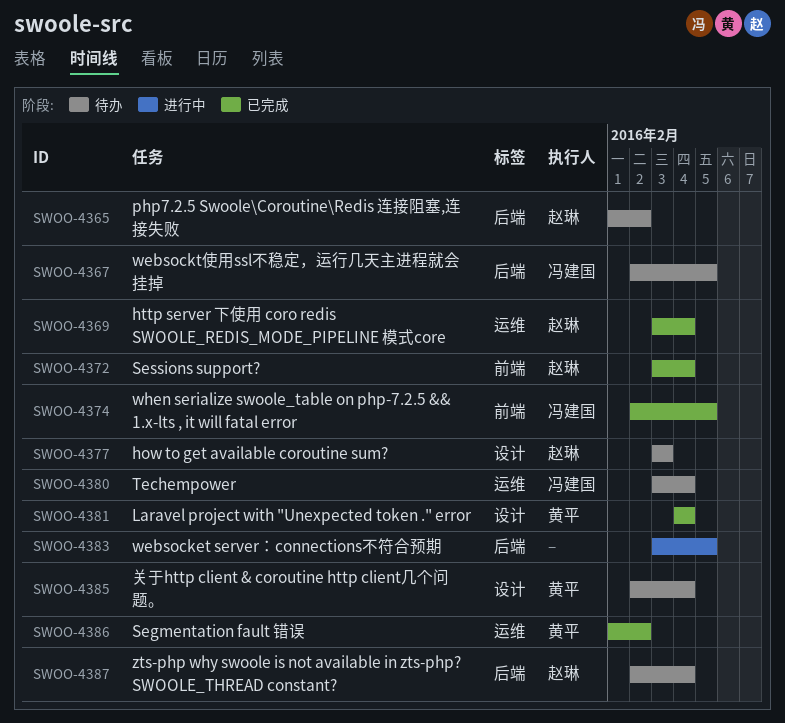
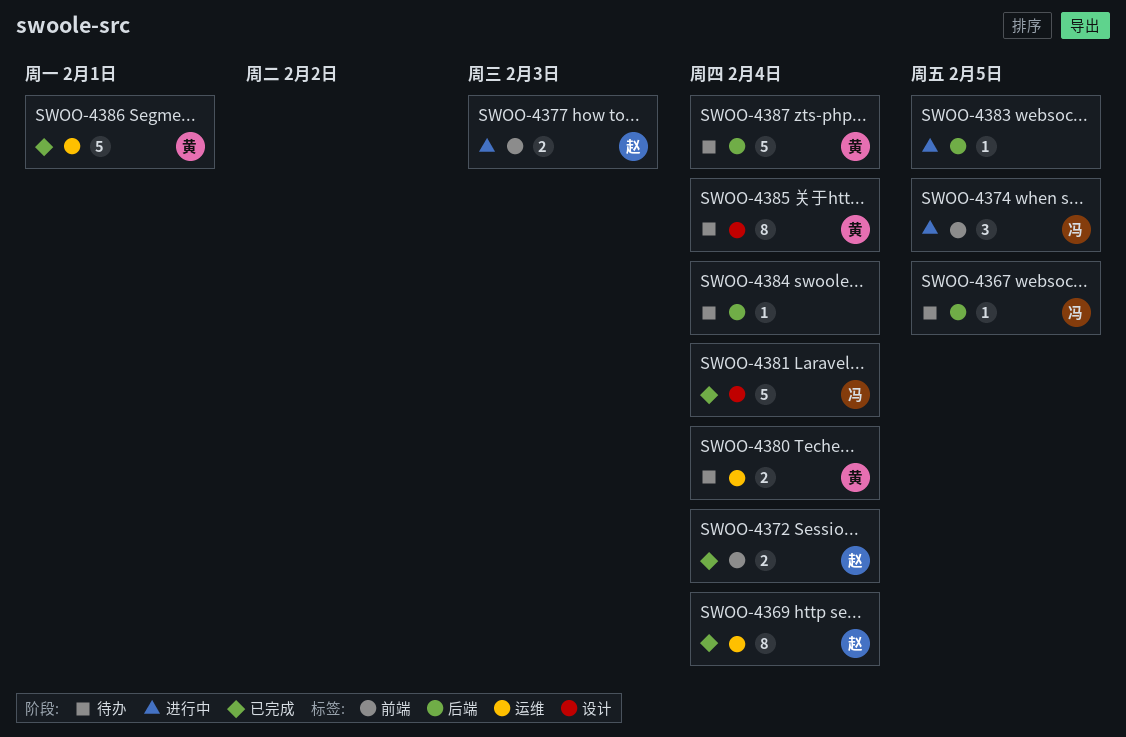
SWOO-4365: present -> none
SWOO-4374, status: 已完成 -> 进行中
SWOO-4377, status: 待办 -> 进行中
SWOO-4377, label: 设计 -> 前端
SWOO-4380, owner: 冯建国 -> 黄平
SWOO-4381, owner: 黄平 -> 冯建国
SWOO-4384: none -> present
SWOO-4386, due: Feb 2 -> Feb 1
SWOO-4387, owner: 赵琳 -> 黄平

